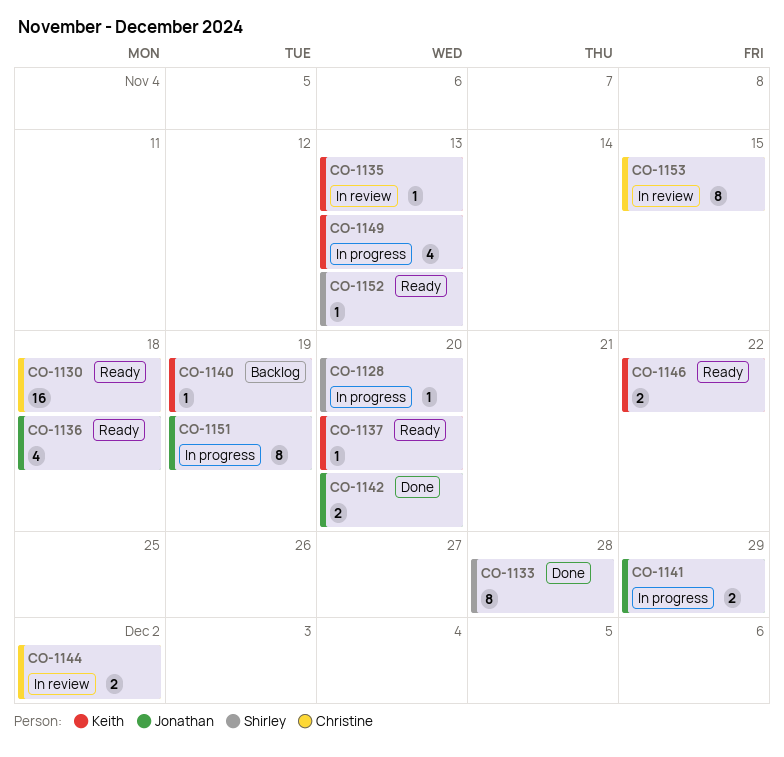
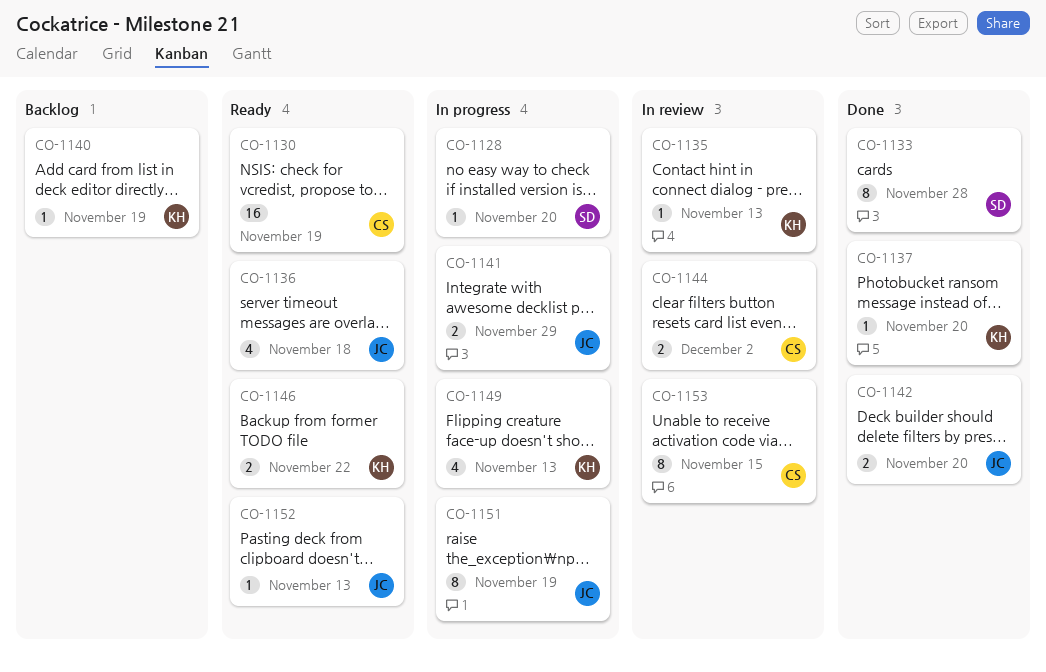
CO-1130, due: Nov 18 -> Nov 19
CO-1137, status: Ready -> Done
CO-1152, owner: Shirley -> Jonathan

